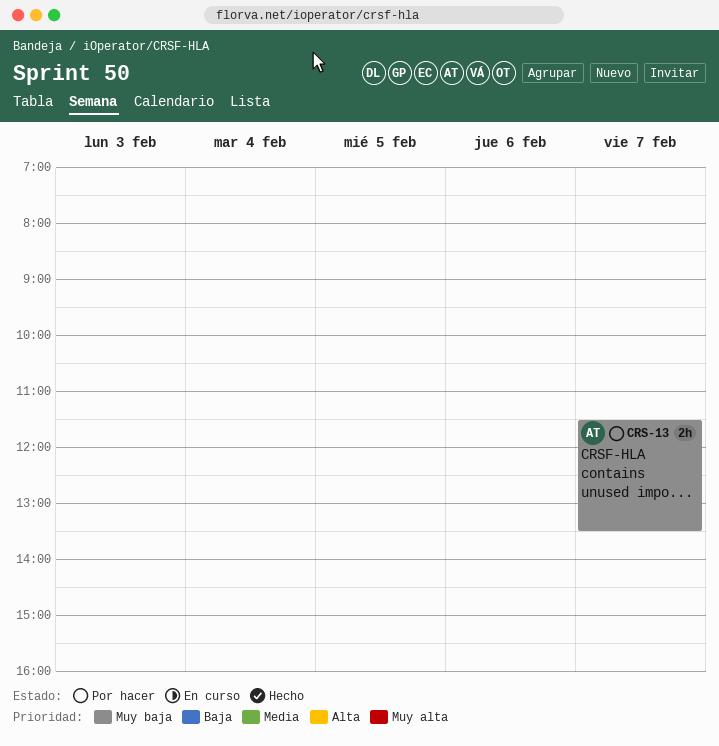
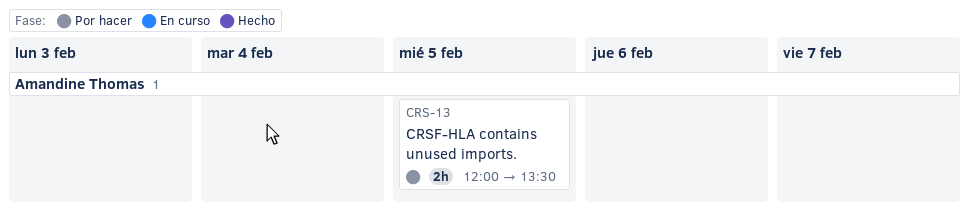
CRS-13, day: Feb 7 -> Feb 5
CRS-13, begins: 11:30 -> 12:00

